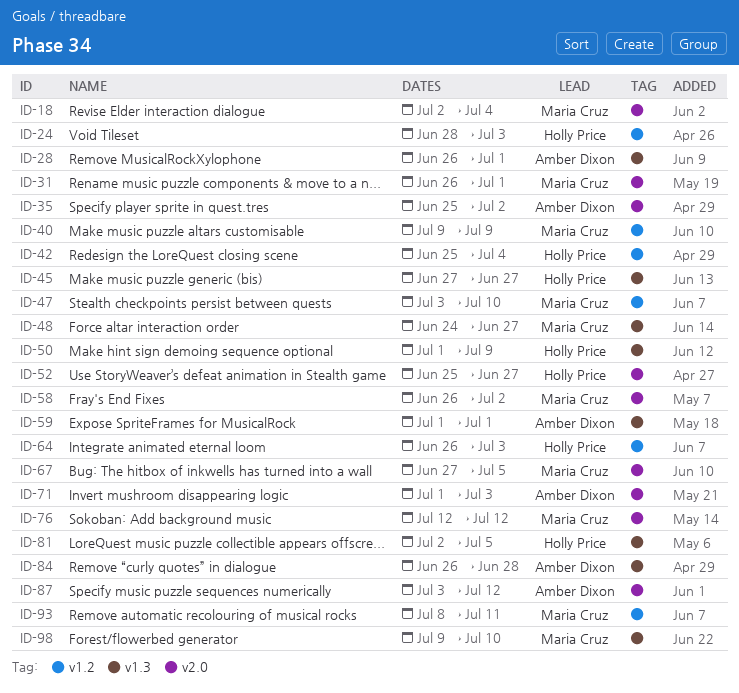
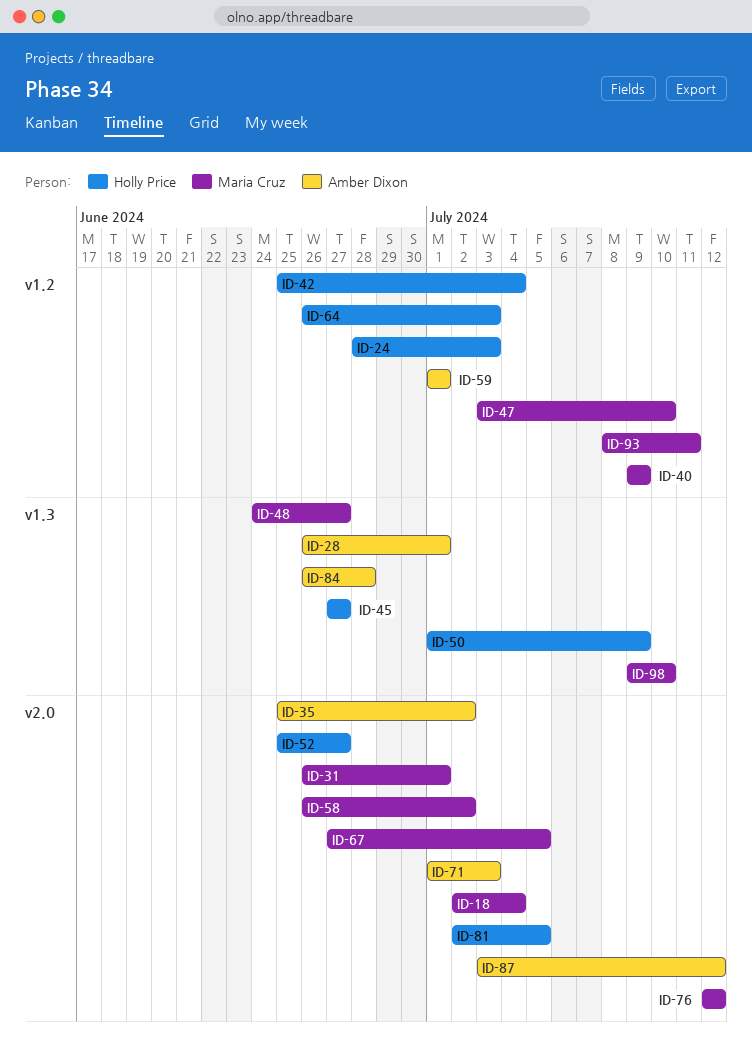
ID-59, label: v1.3 -> v1.2
ID-81, label: v1.3 -> v2.0

